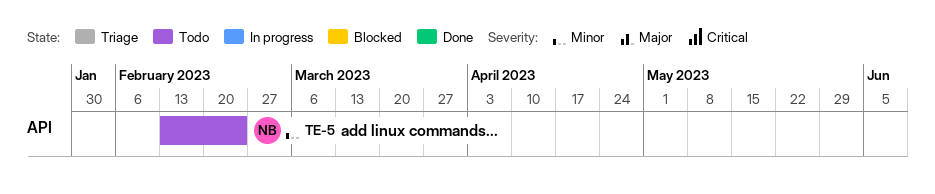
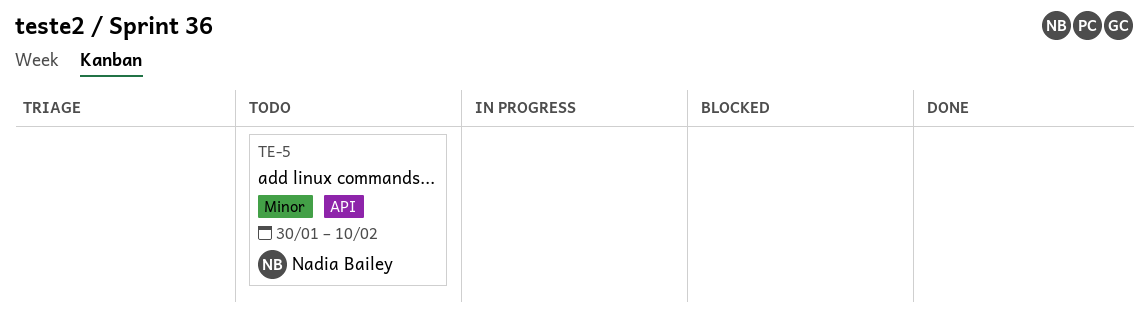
TE-5, start: Feb 13 -> Jan 30
TE-5, due: Feb 24 -> Feb 10

